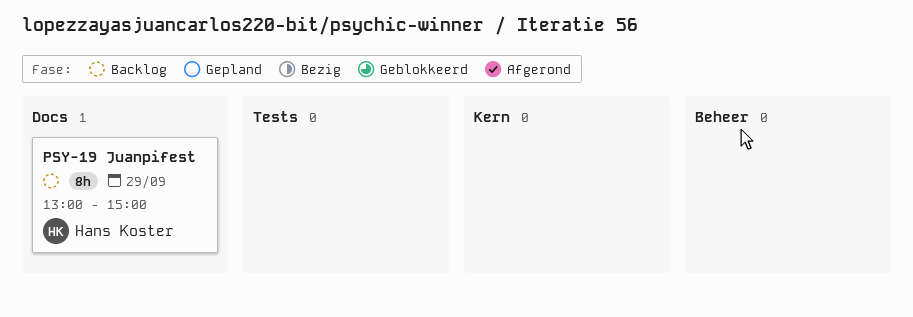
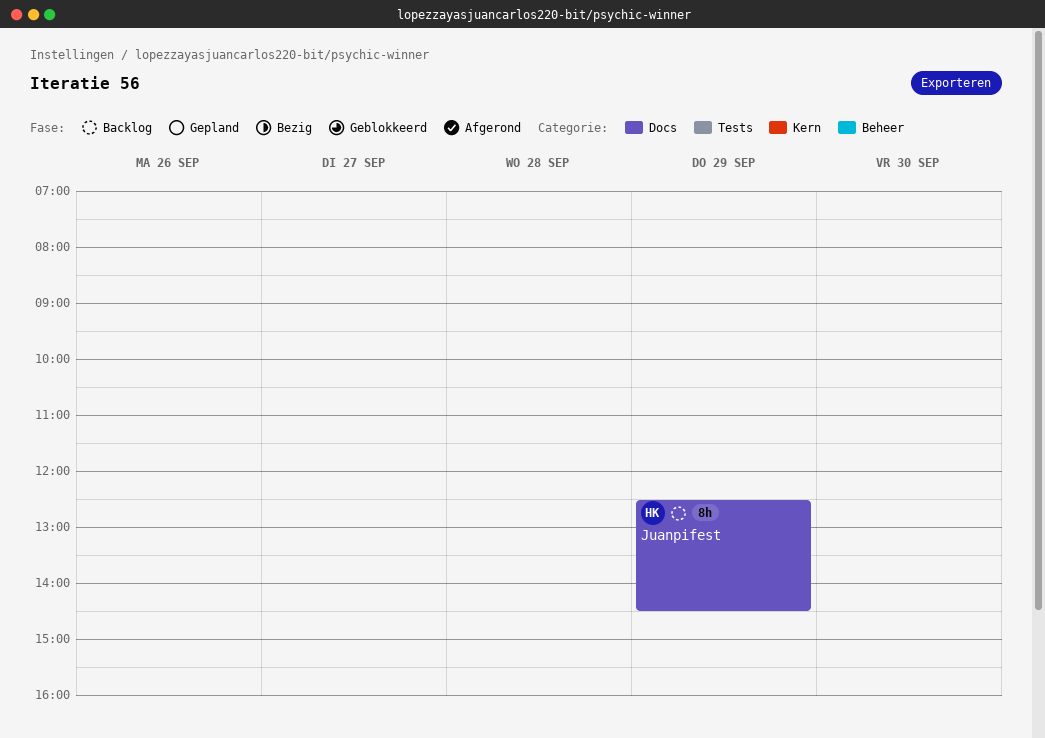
Juanpifest, begins: 13:00 -> 12:30
Juanpifest, ends: 15:00 -> 14:30

